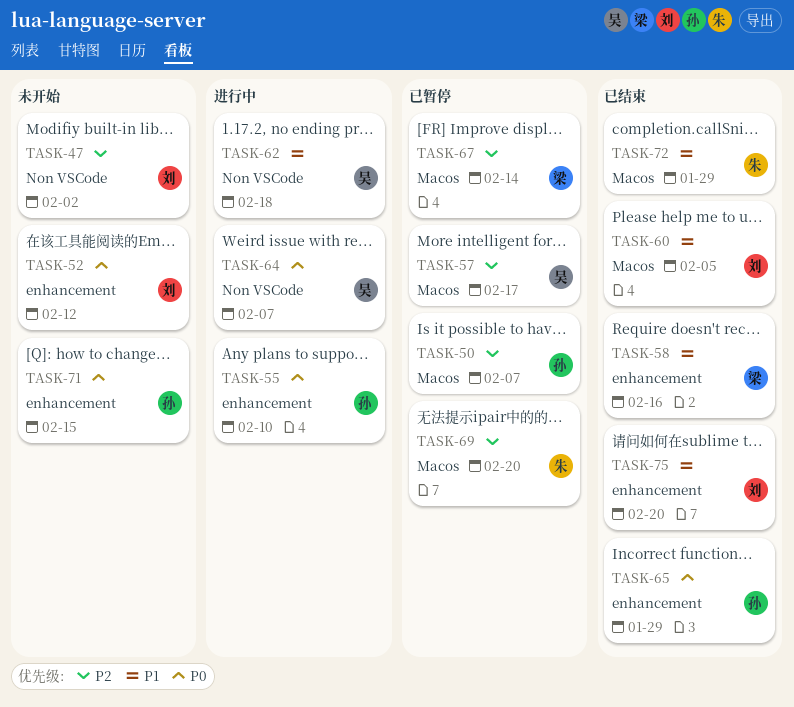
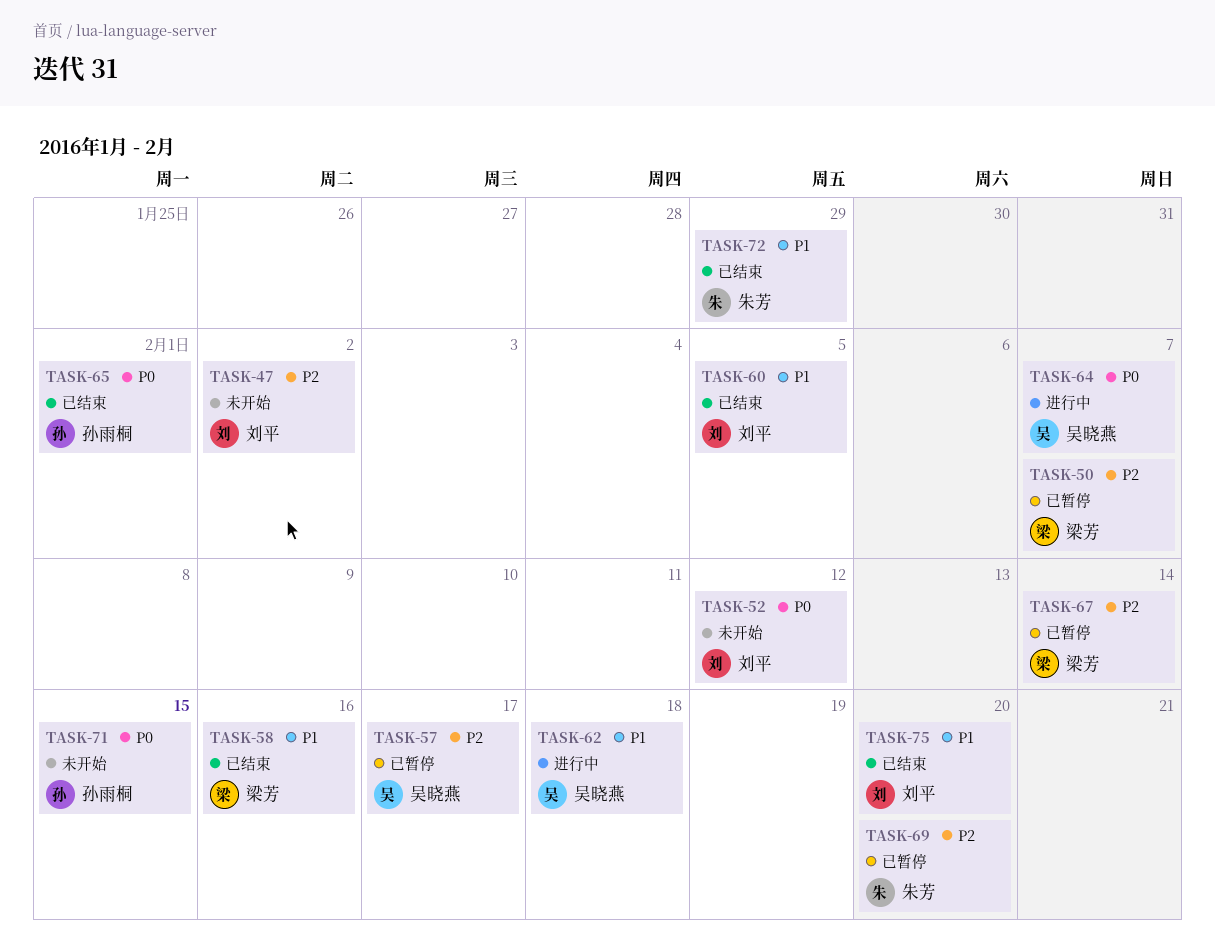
TASK-50, owner: 孙雨桐 -> 梁芳
TASK-55: present -> none
TASK-65, due: Jan 29 -> Feb 1

